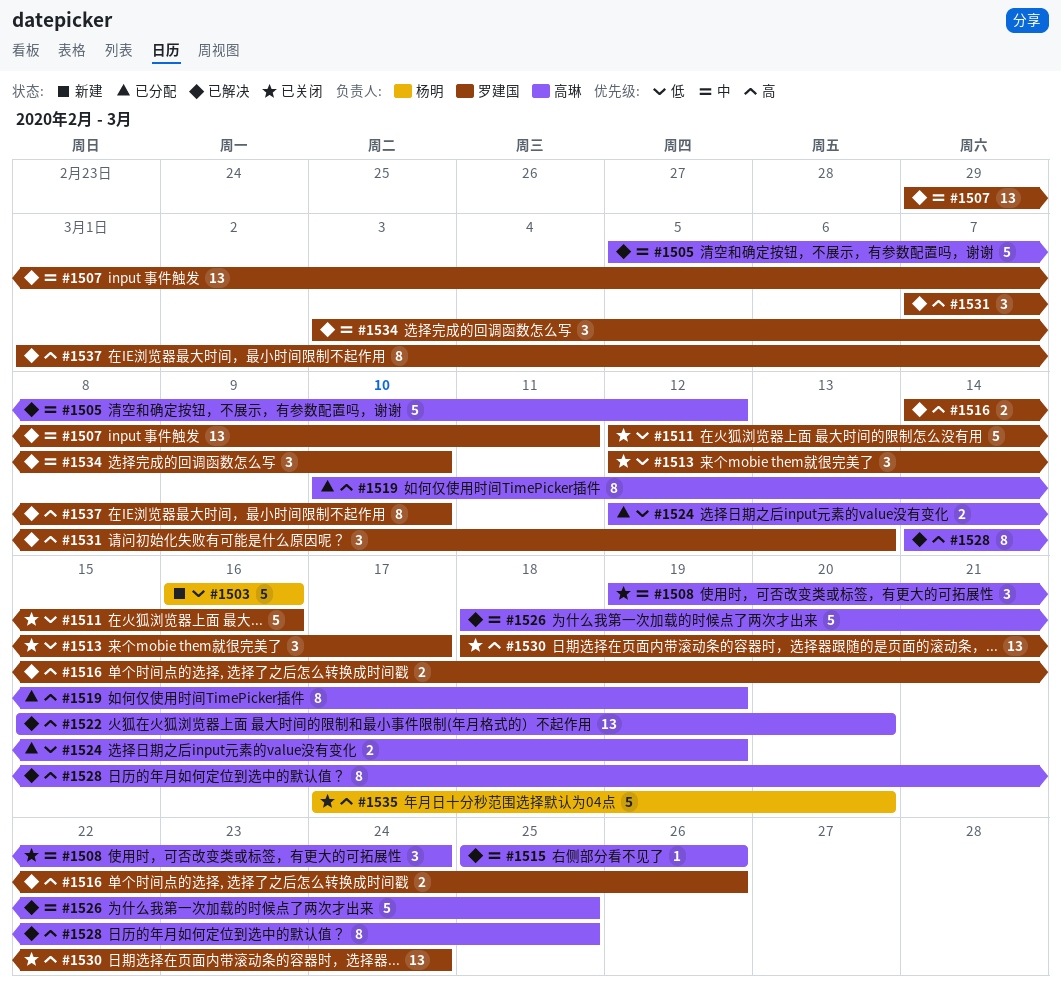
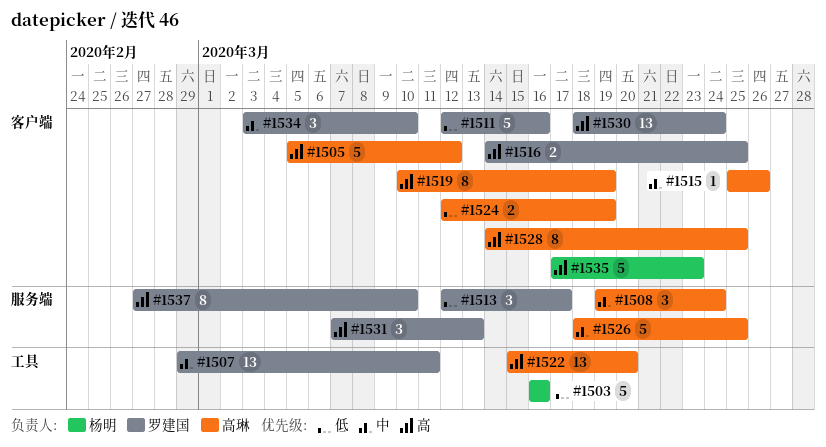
#1505, priority: 中 -> 高
#1516, due: Mar 26 -> Mar 25
#1535, due: Mar 20 -> Mar 23
#1537, start: Mar 1 -> Feb 27

